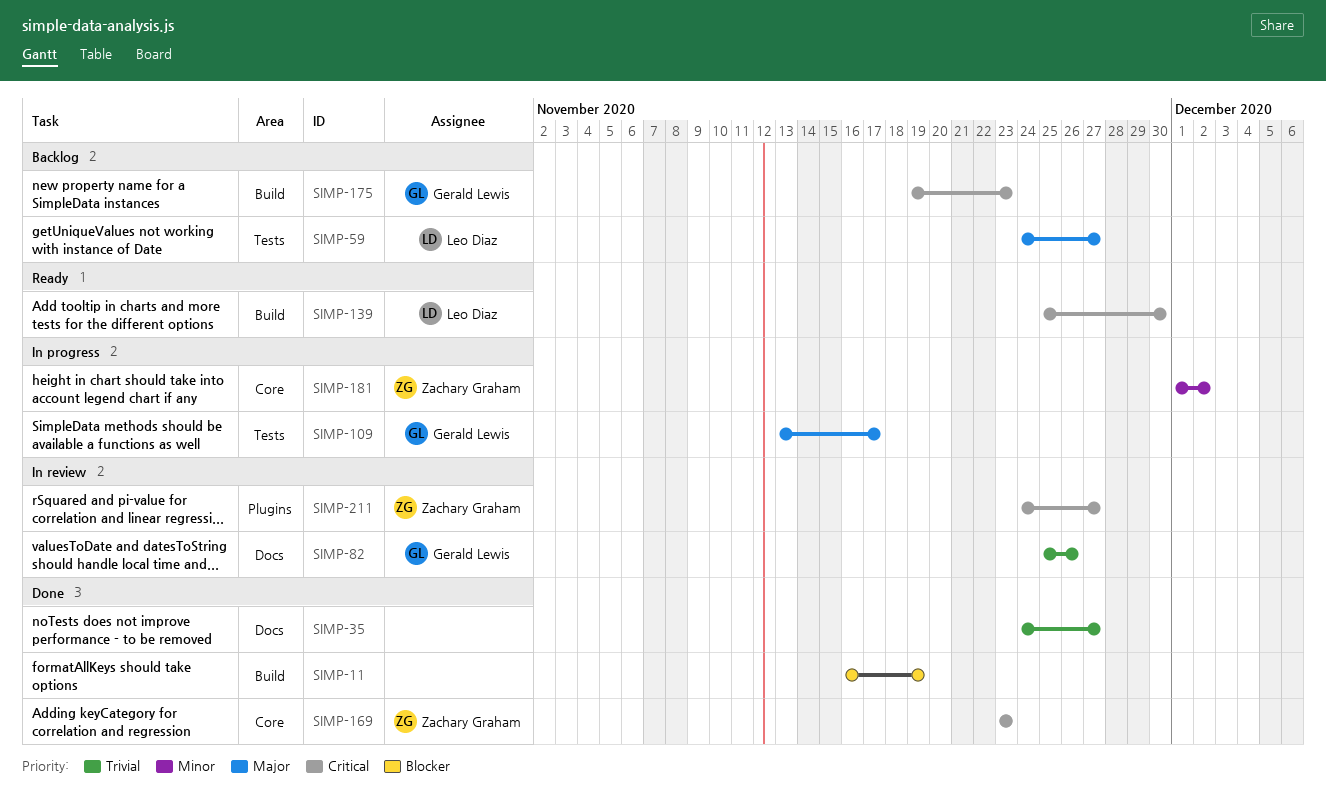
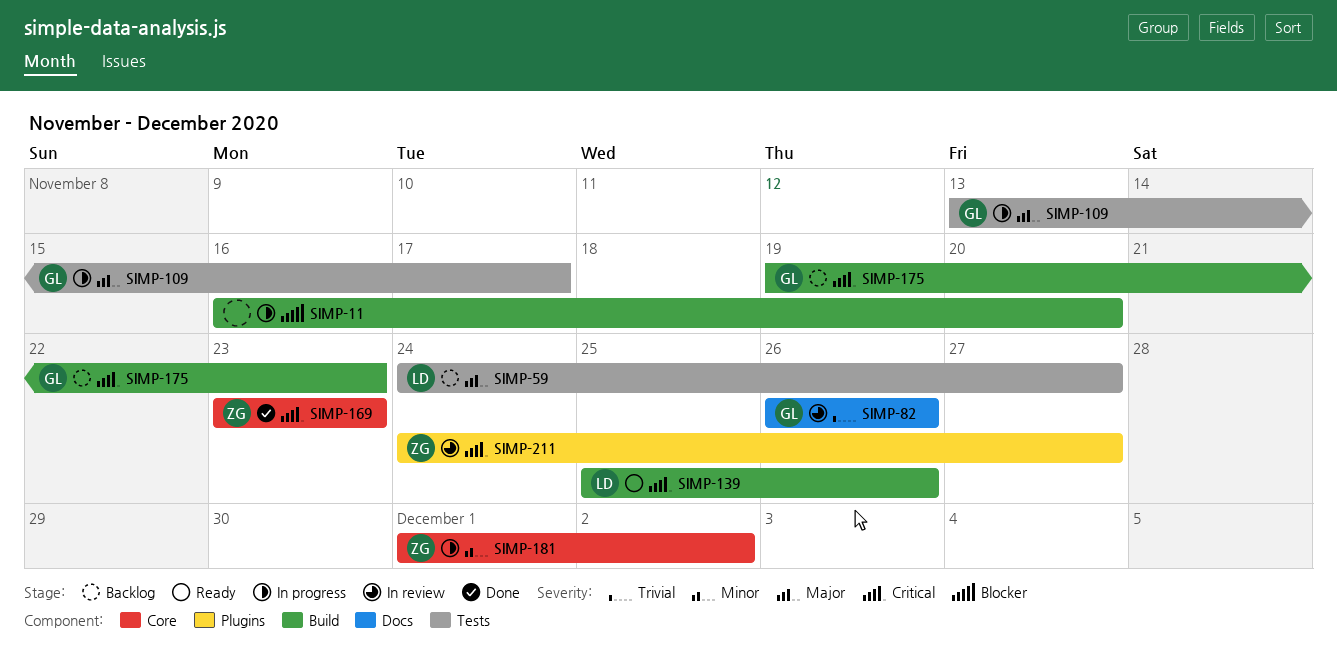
SIMP-11, status: Done -> In progress
SIMP-11, due: Nov 19 -> Nov 20
SIMP-35: present -> none
SIMP-82, start: Nov 25 -> Nov 26
SIMP-139, due: Nov 30 -> Nov 26

